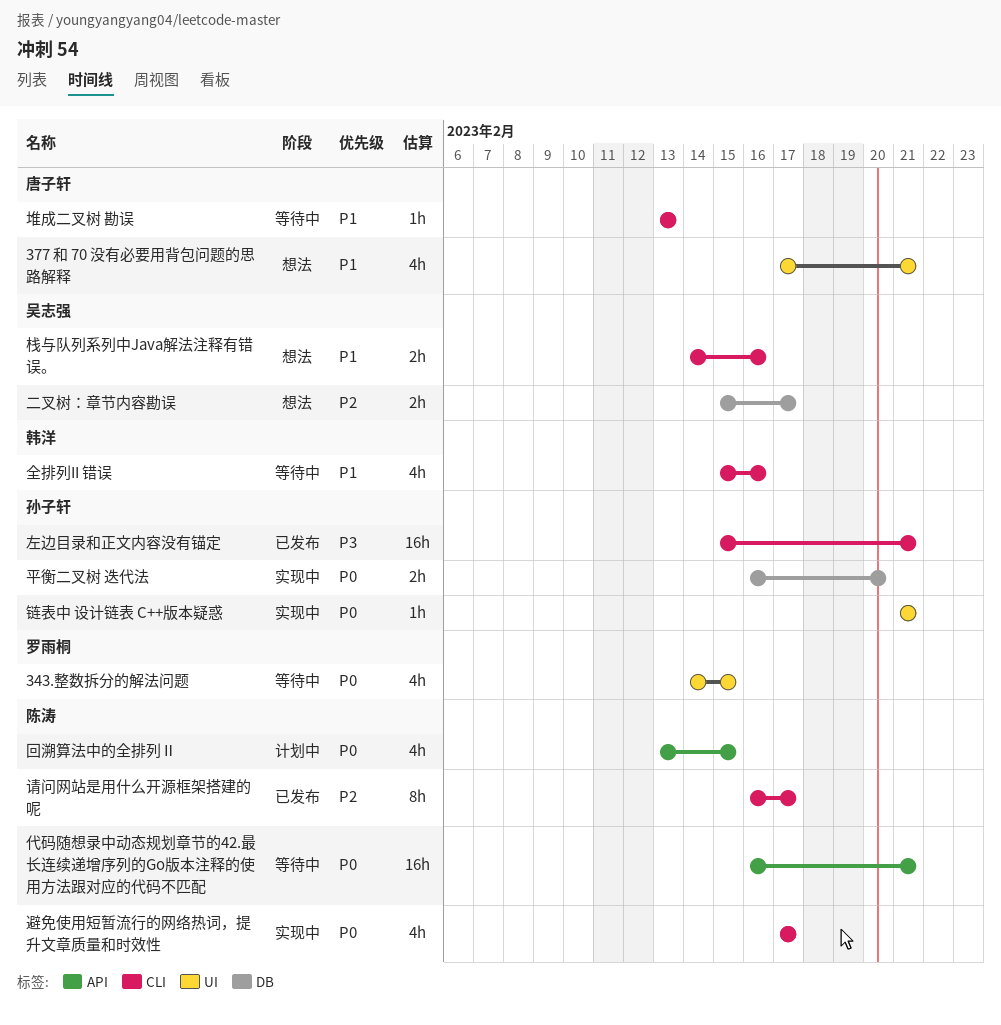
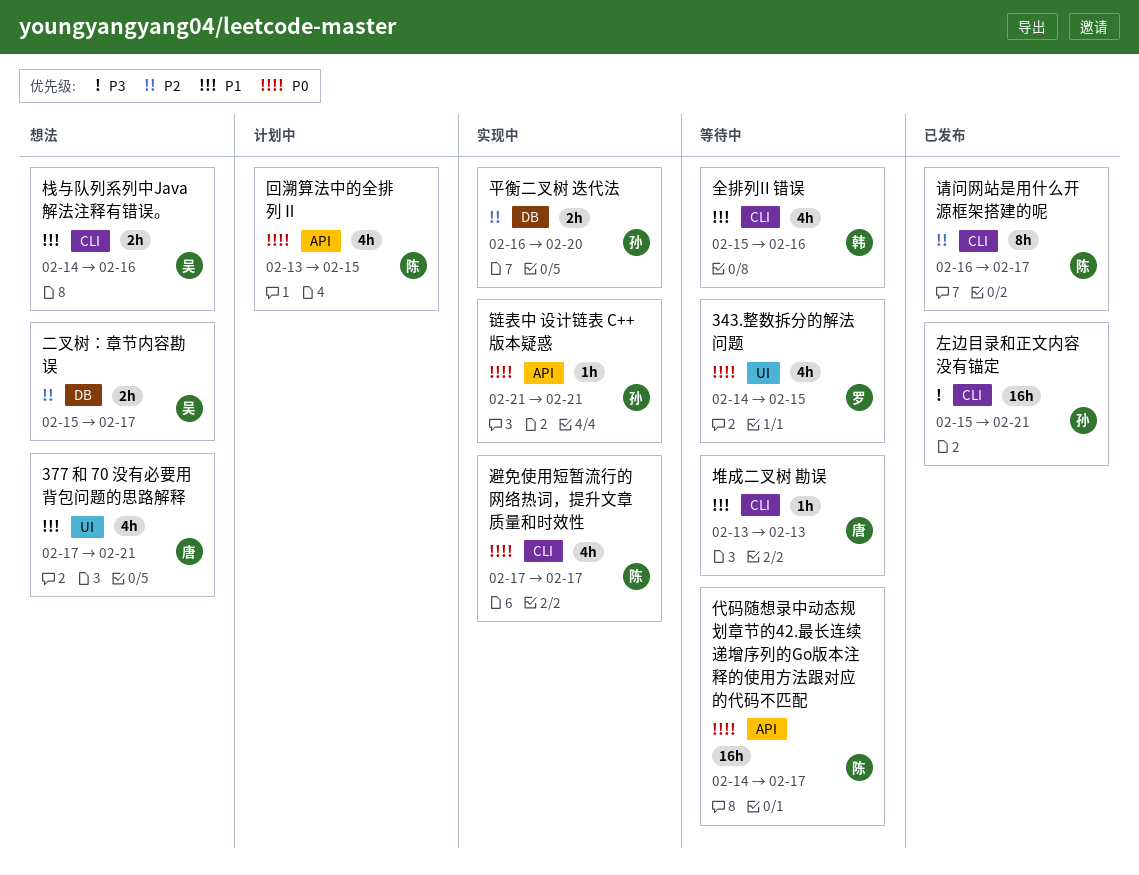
代码随想录中动态规划章节的42.最长连续递增序列的Go版本注释的使用方法跟对应的代码不匹配, start: Feb 16 -> Feb 14
代码随想录中动态规划章节的42.最长连续递增序列的Go版本注释的使用方法跟对应的代码不匹配, due: Feb 21 -> Feb 17
平衡二叉树 迭代法, priority: P0 -> P2
链表中 设计链表 C++版本疑惑, label: UI -> API

